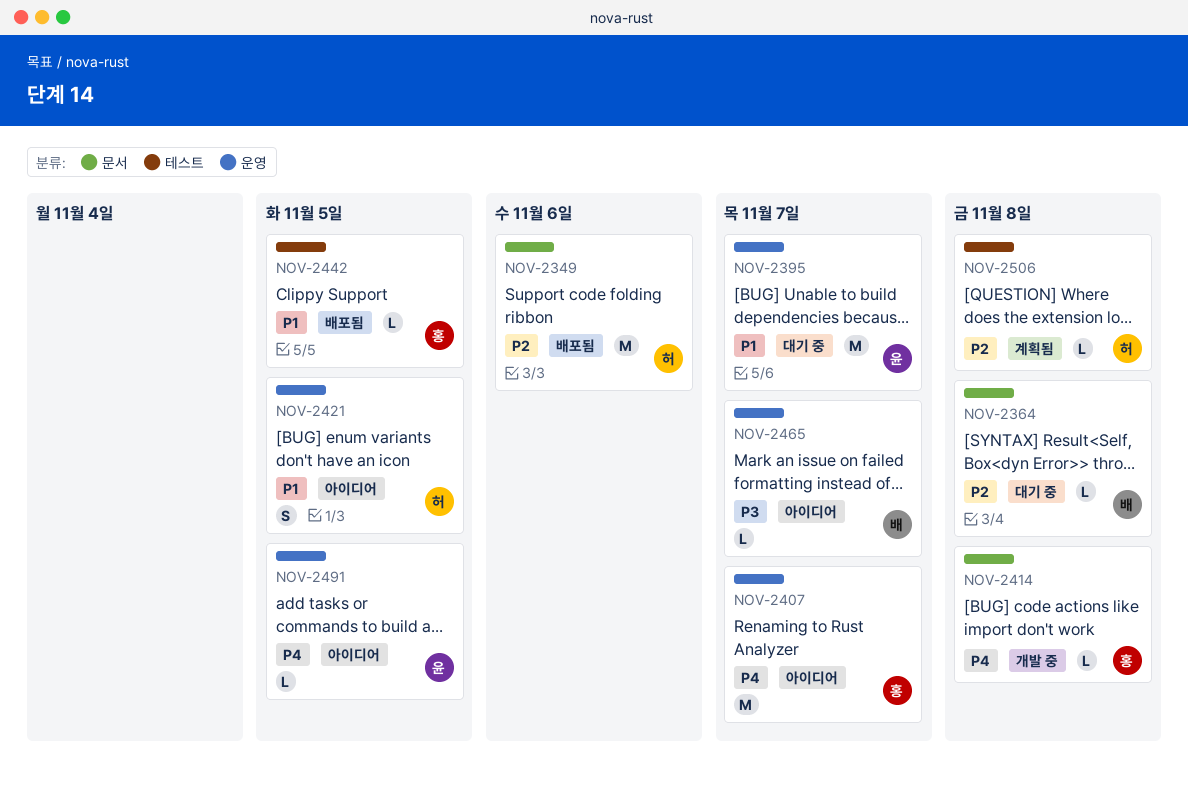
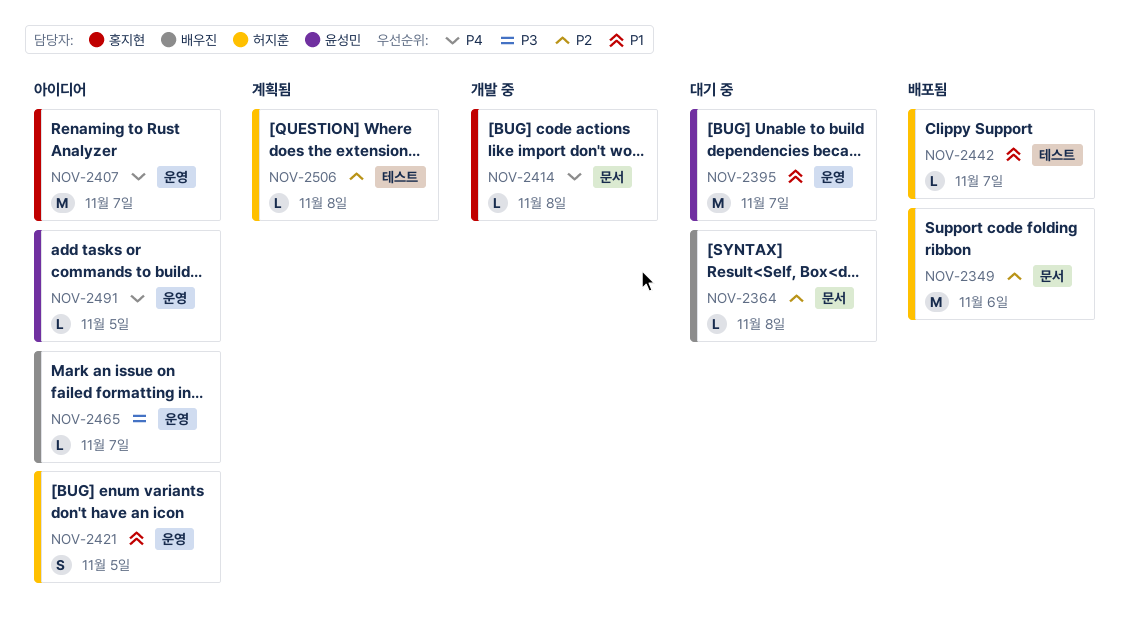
NOV-2442, owner: 홍지현 -> 허지훈
NOV-2442, due: Nov 5 -> Nov 7

